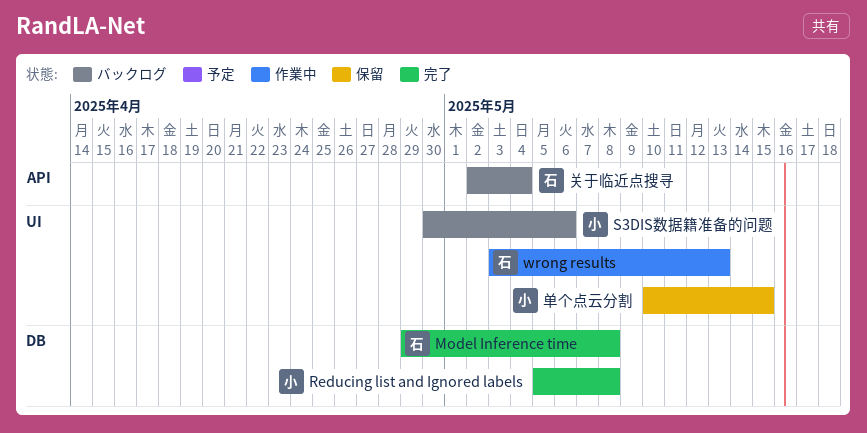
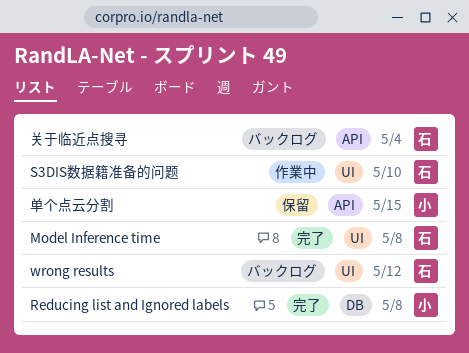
Model Inference time, label: DB -> UI
S3DIS数据籍准备的问题, status: バックログ -> 作業中
S3DIS数据籍准备的问题, owner: 小 -> 石
S3DIS数据籍准备的问题, due: May 6 -> May 10
wrong results, status: 作業中 -> バックログ
wrong results, due: May 13 -> May 12
单个点云分割, label: UI -> API

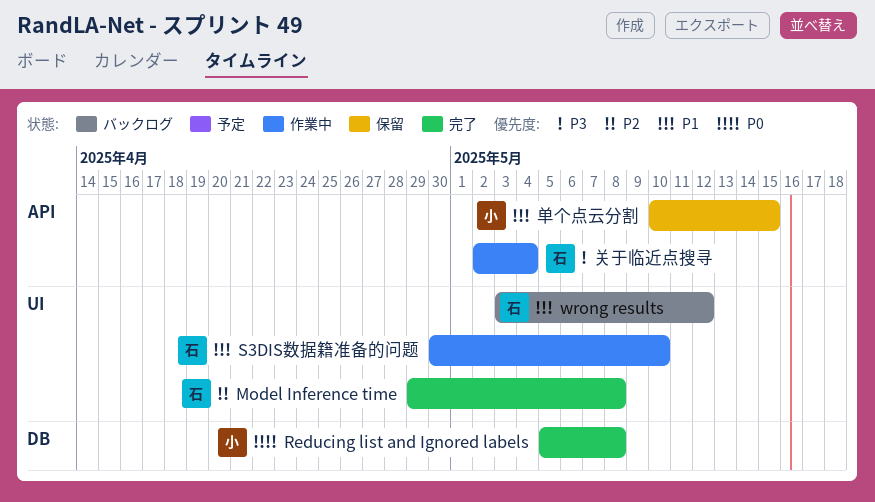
关于临近点搜寻, status: バックログ -> 作業中

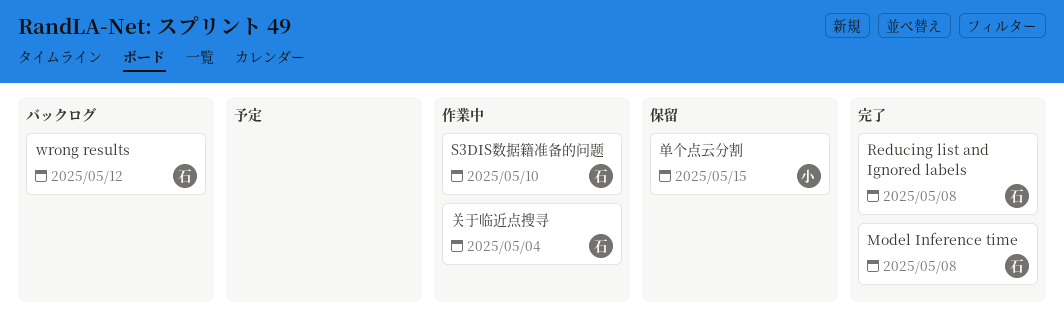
Reducing list and Ignored labels, owner: 小 -> 石

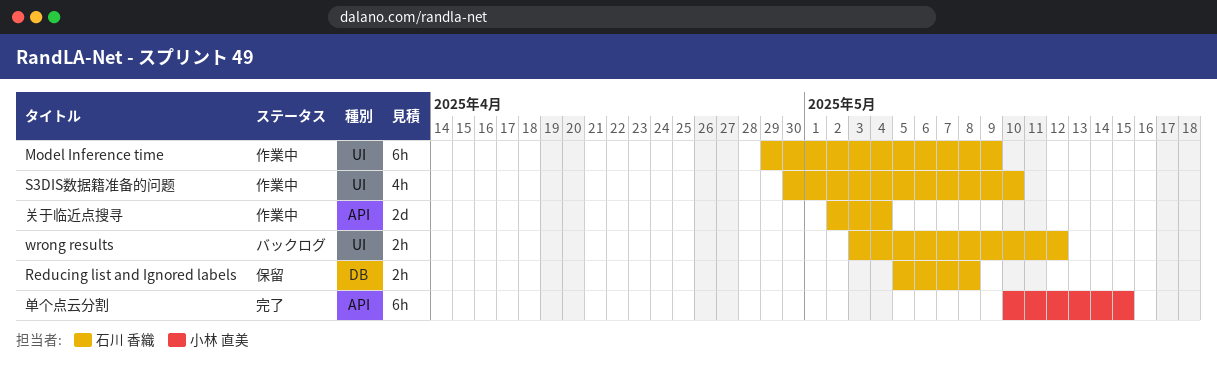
Model Inference time, status: 完了 -> 作業中
Model Inference time, due: May 8 -> May 9
Reducing list and Ignored labels, status: 完了 -> 保留
单个点云分割, status: 保留 -> 完了

